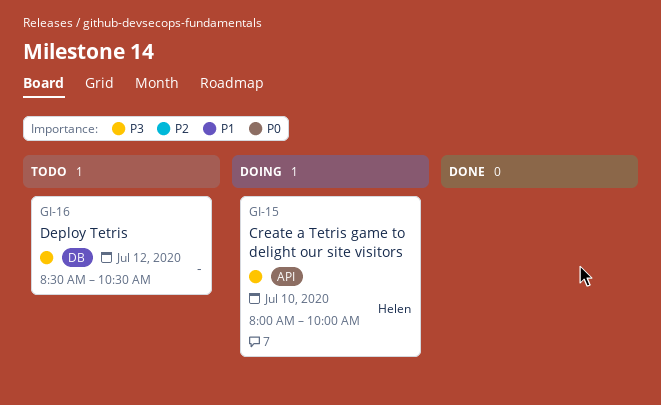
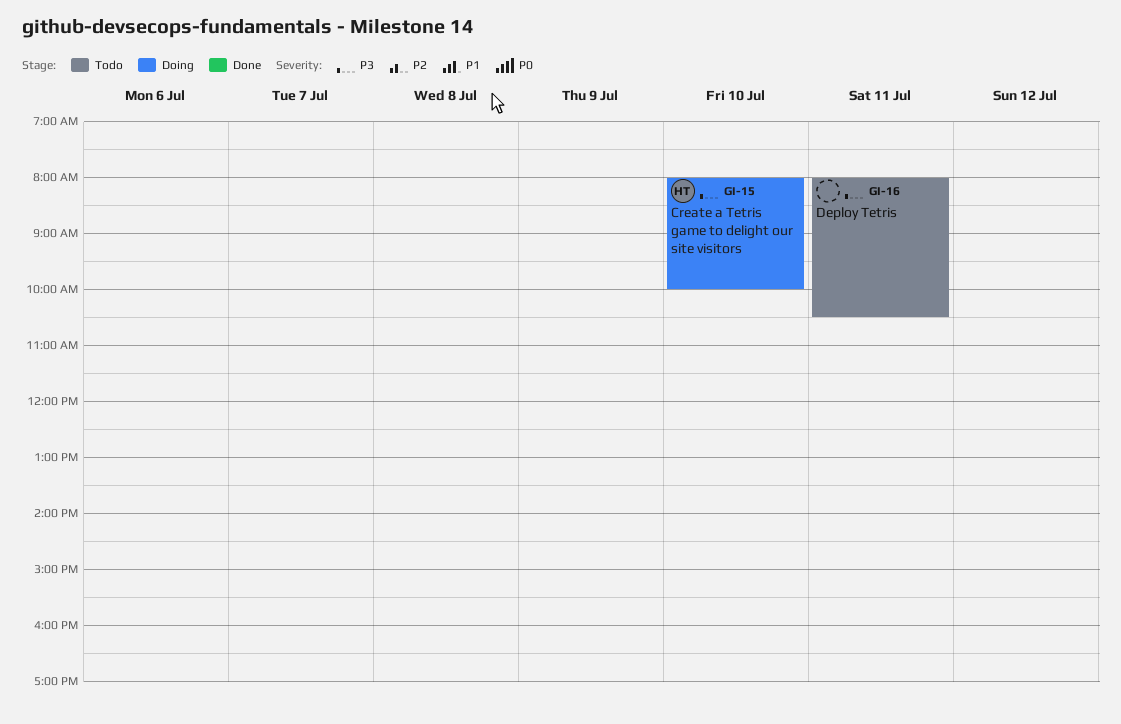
GI-16, day: Jul 12 -> Jul 11
GI-16, begins: 08:30 -> 08:00

